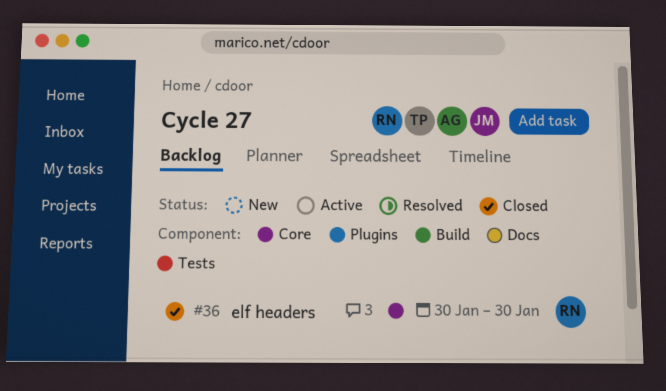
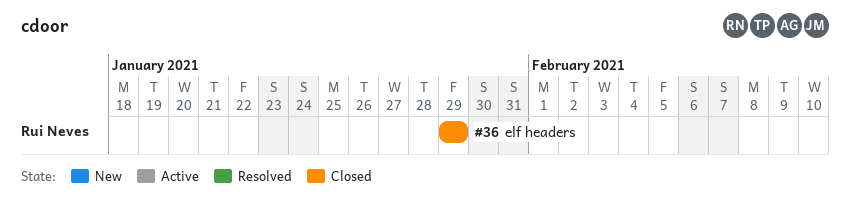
#36, start: Jan 30 -> Jan 29
#36, due: Jan 30 -> Jan 29

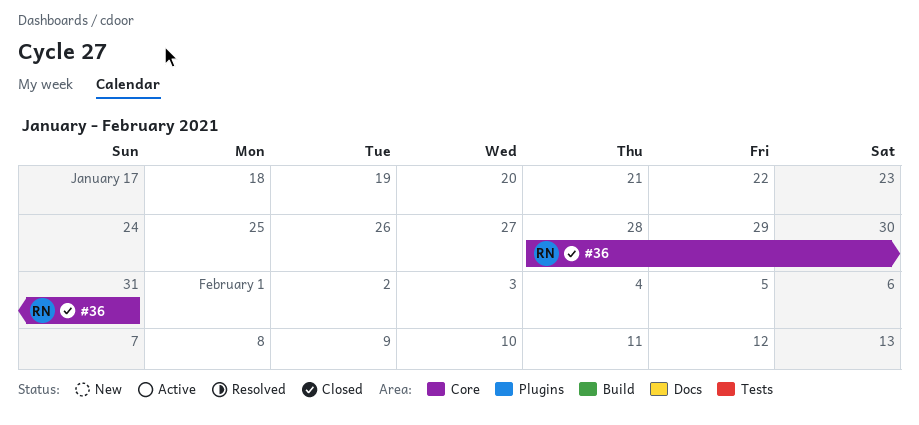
#36, start: Jan 29 -> Jan 28
#36, due: Jan 29 -> Jan 31

